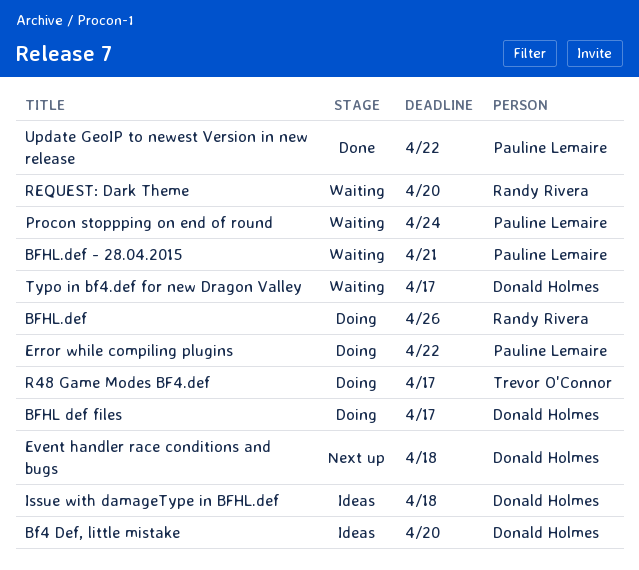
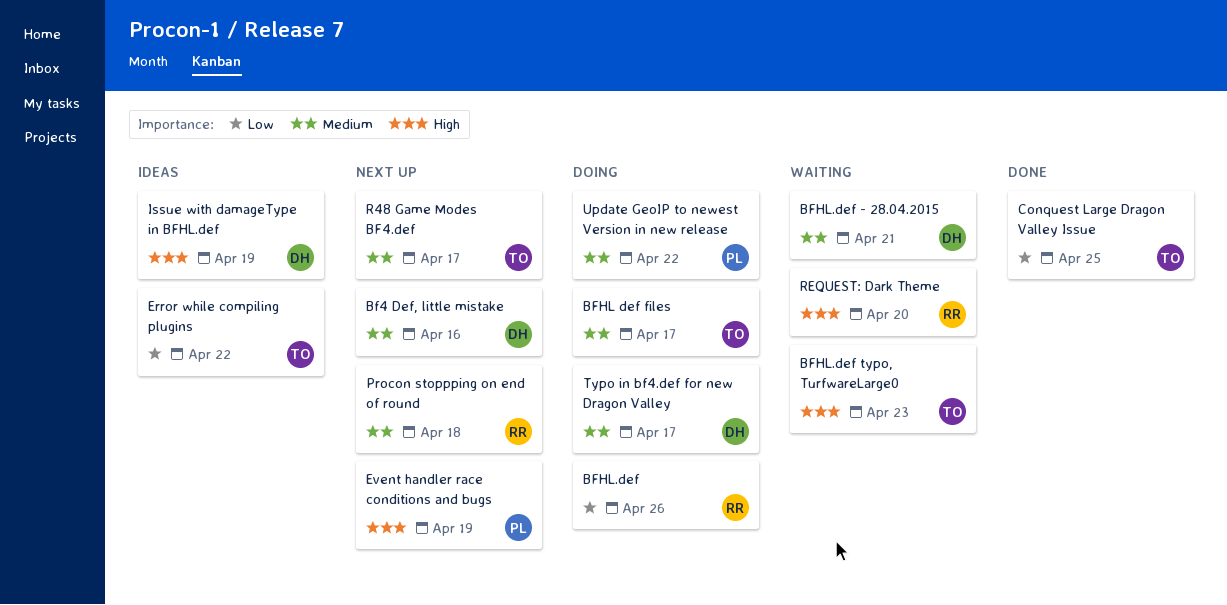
Bf4 Def, little mistake, status: Ideas -> Next up
Bf4 Def, little mistake, due: Apr 20 -> Apr 16
BFHL def files, owner: Donald Holmes -> Trevor O'Connor
BFHL.def - 28.04.2015, owner: Pauline Lemaire -> Donald Holmes
BFHL.def typo, TurfwareLarge0: none -> present
Conquest Large Dragon Valley Issue: none -> present
Error while compiling plugins, status: Doing -> Ideas
Error while compiling plugins, owner: Pauline Lemaire -> Trevor O'Connor
Event handler race conditions and bugs, owner: Donald Holmes -> Pauline Lemaire
Event handler race conditions and bugs, due: Apr 18 -> Apr 19
Issue with damageType in BFHL.def, due: Apr 18 -> Apr 19
Procon stoppping on end of round, status: Waiting -> Next up
Procon stoppping on end of round, owner: Pauline Lemaire -> Randy Rivera
Procon stoppping on end of round, due: Apr 24 -> Apr 18
R48 Game Modes BF4.def, status: Doing -> Next up
Typo in bf4.def for new Dragon Valley, status: Waiting -> Doing
Update GeoIP to newest Version in new release, status: Done -> Doing

